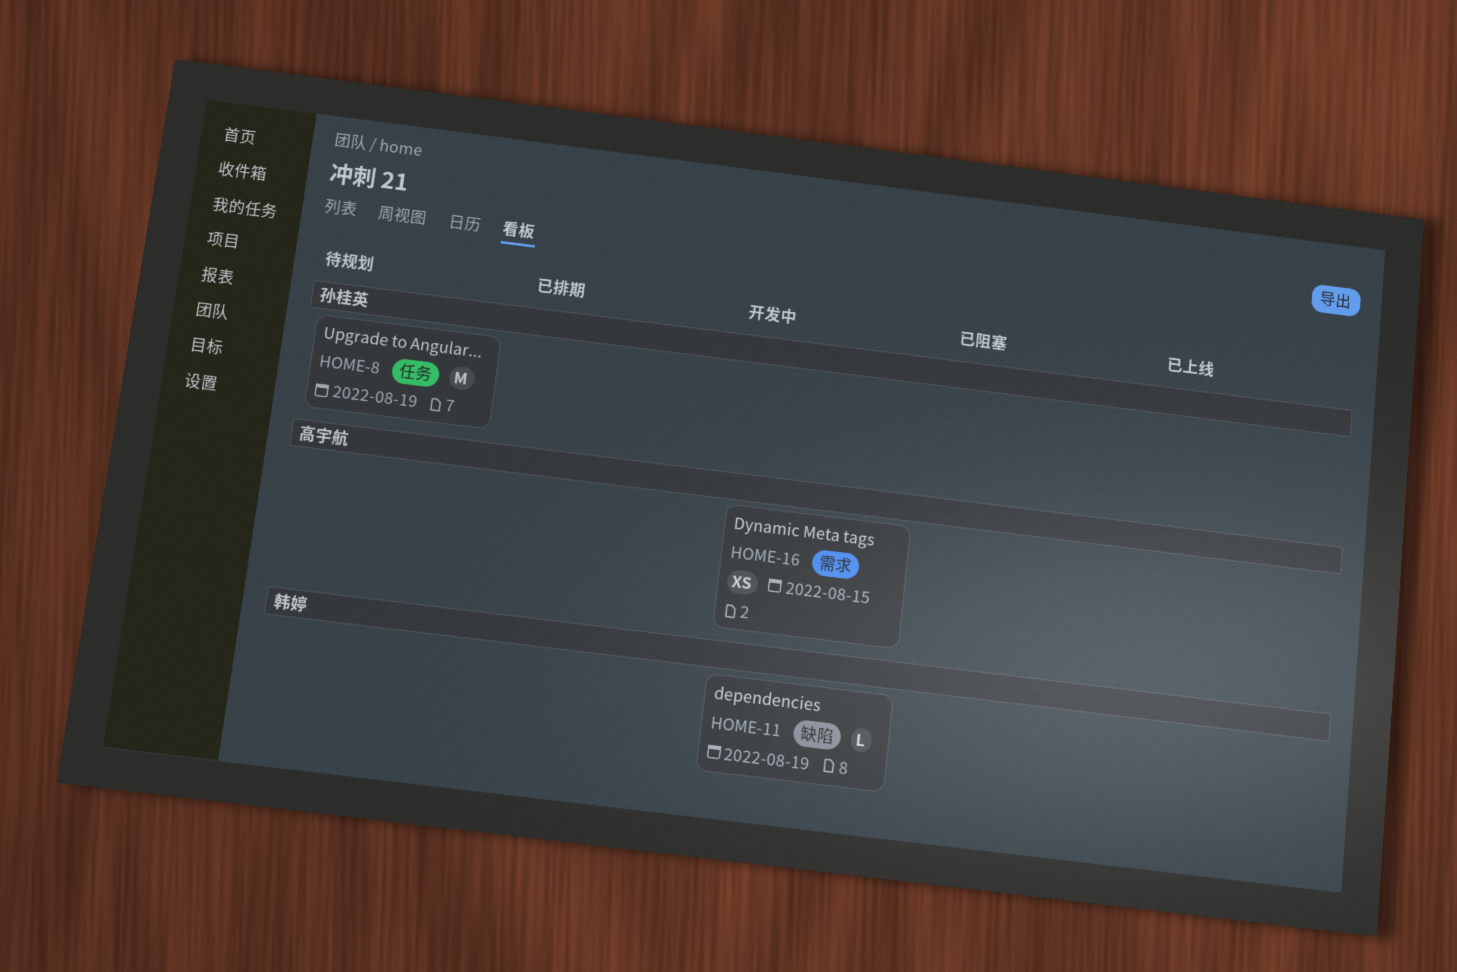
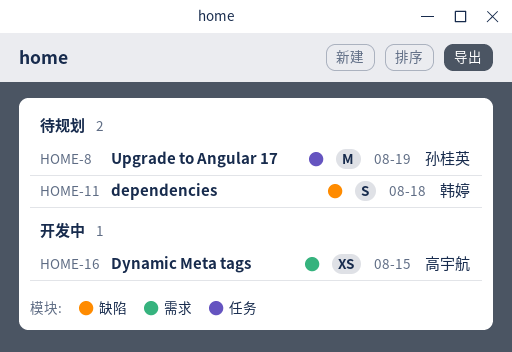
HOME-11, status: 开发中 -> 待规划
HOME-11, estimate: L -> S
HOME-11, due: Aug 19 -> Aug 18

